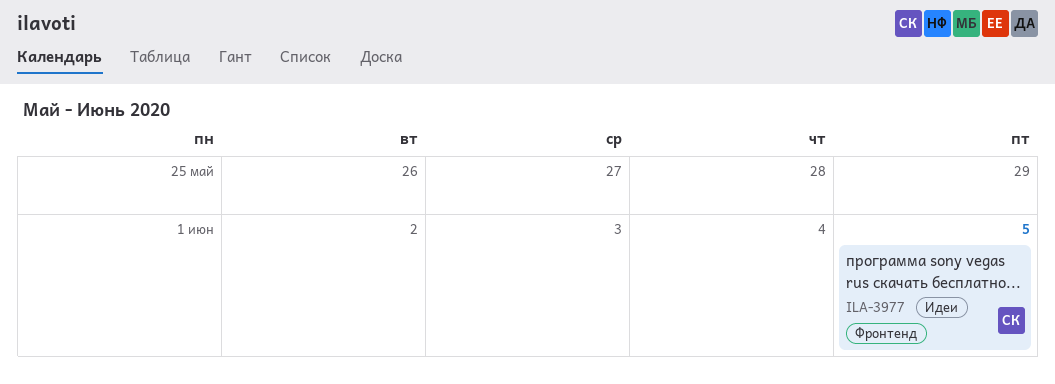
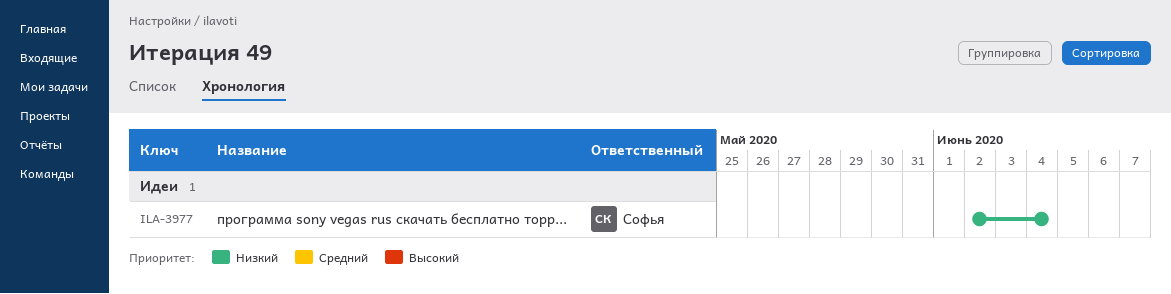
ILA-3977, due: Jun 5 -> Jun 4

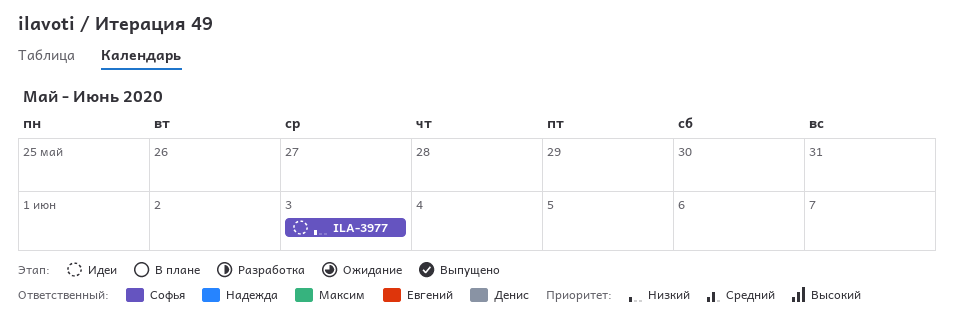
ILA-3977, start: Jun 2 -> Jun 3
ILA-3977, due: Jun 4 -> Jun 3

